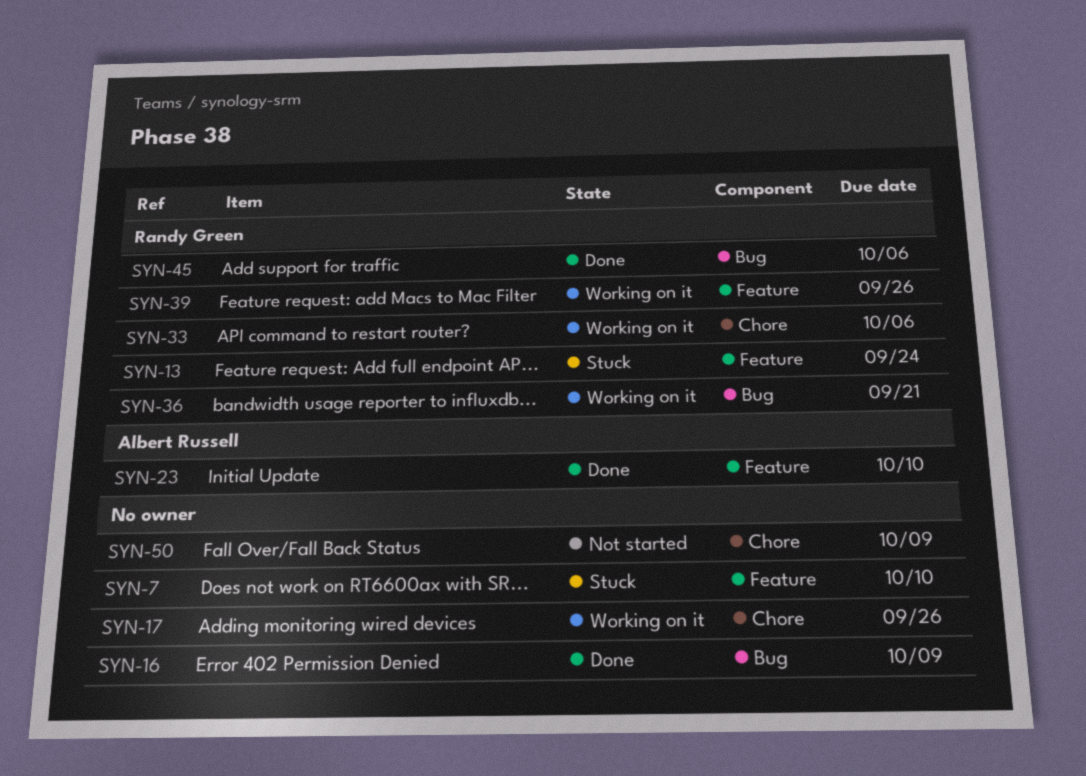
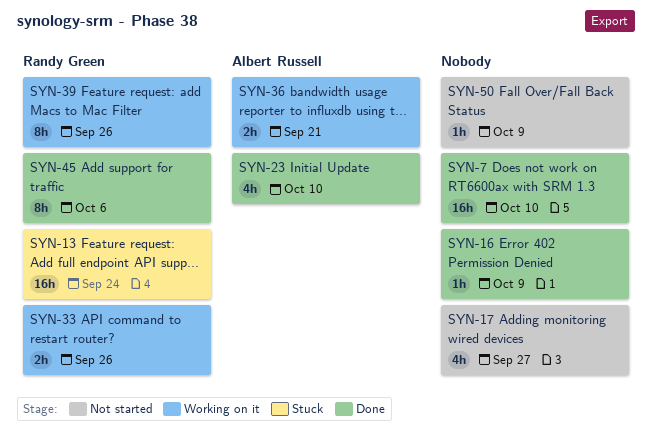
SYN-7, status: Stuck -> Done
SYN-17, status: Working on it -> Not started
SYN-17, due: Sep 26 -> Sep 27
SYN-33, due: Oct 6 -> Sep 26
SYN-36, owner: Randy Green -> Albert Russell

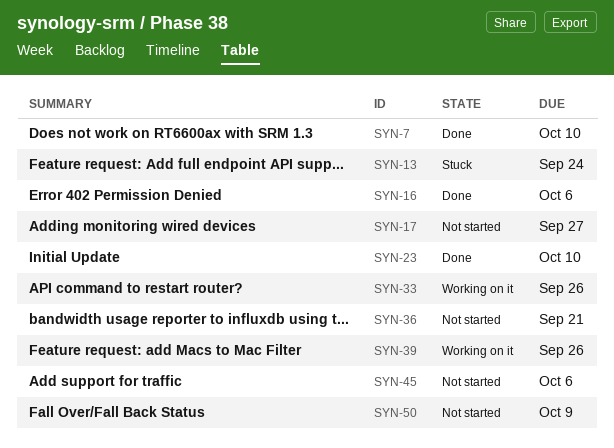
SYN-16, due: Oct 9 -> Oct 6
SYN-36, status: Working on it -> Not started
SYN-45, status: Done -> Not started

